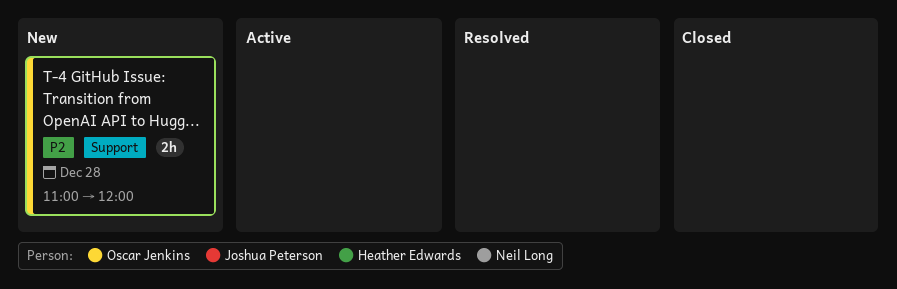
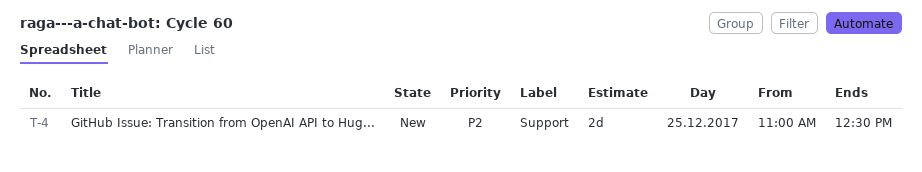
T-4, estimate: 2h -> 2d
T-4, day: Dec 28 -> Dec 25
T-4, ends: 12:00 -> 12:30

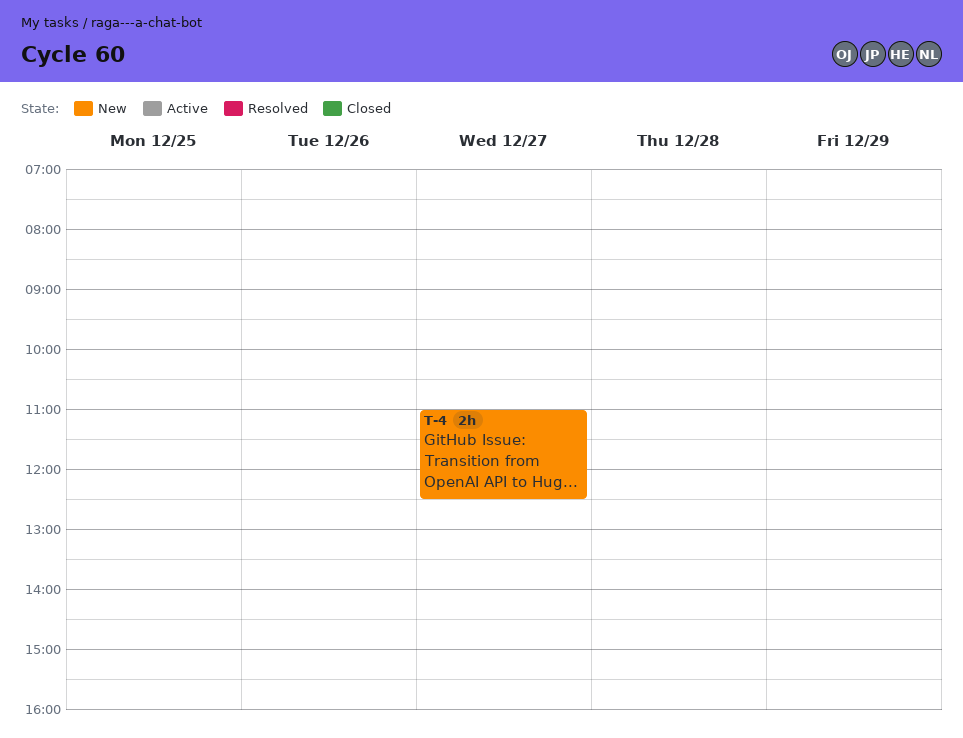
T-4, estimate: 2d -> 2h
T-4, day: Dec 25 -> Dec 27

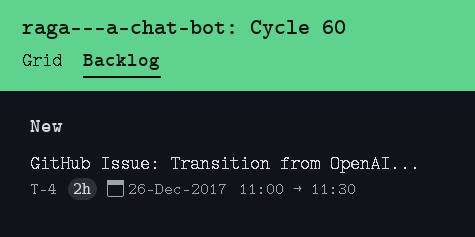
T-4, day: Dec 27 -> Dec 26
T-4, ends: 12:30 -> 11:30

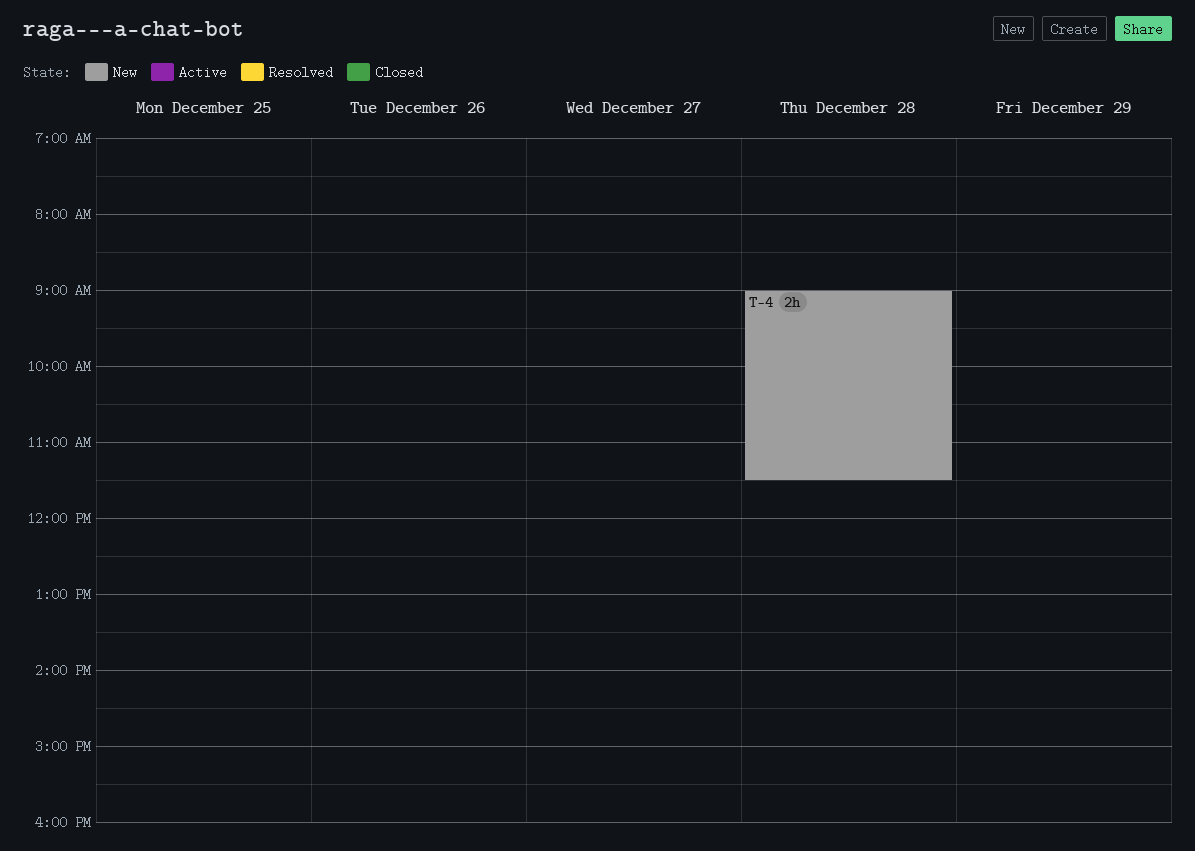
T-4, day: Dec 26 -> Dec 28
T-4, begins: 11:00 -> 09:00

